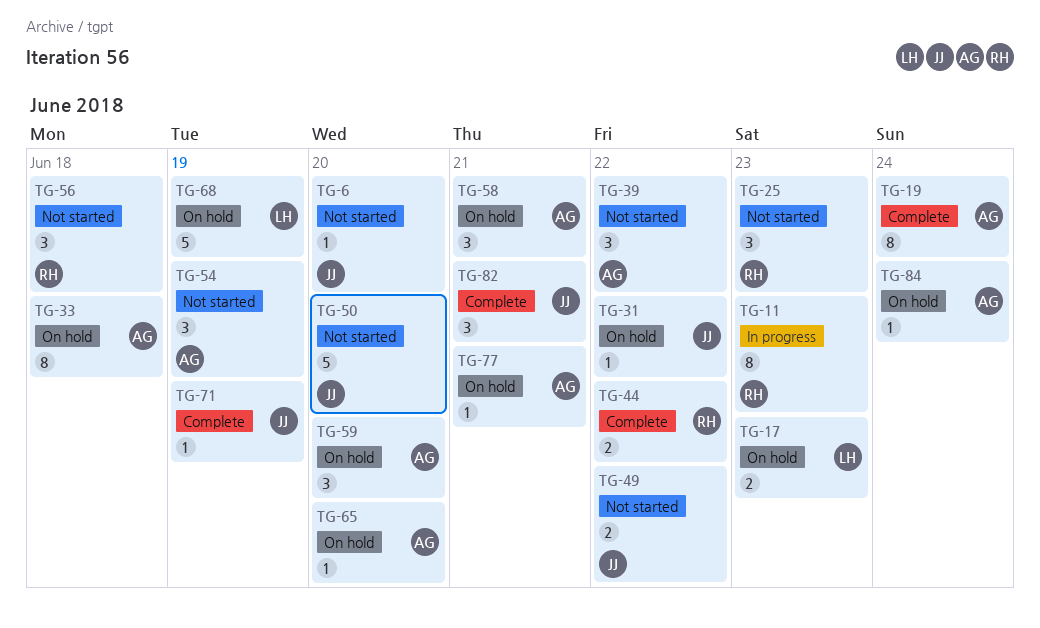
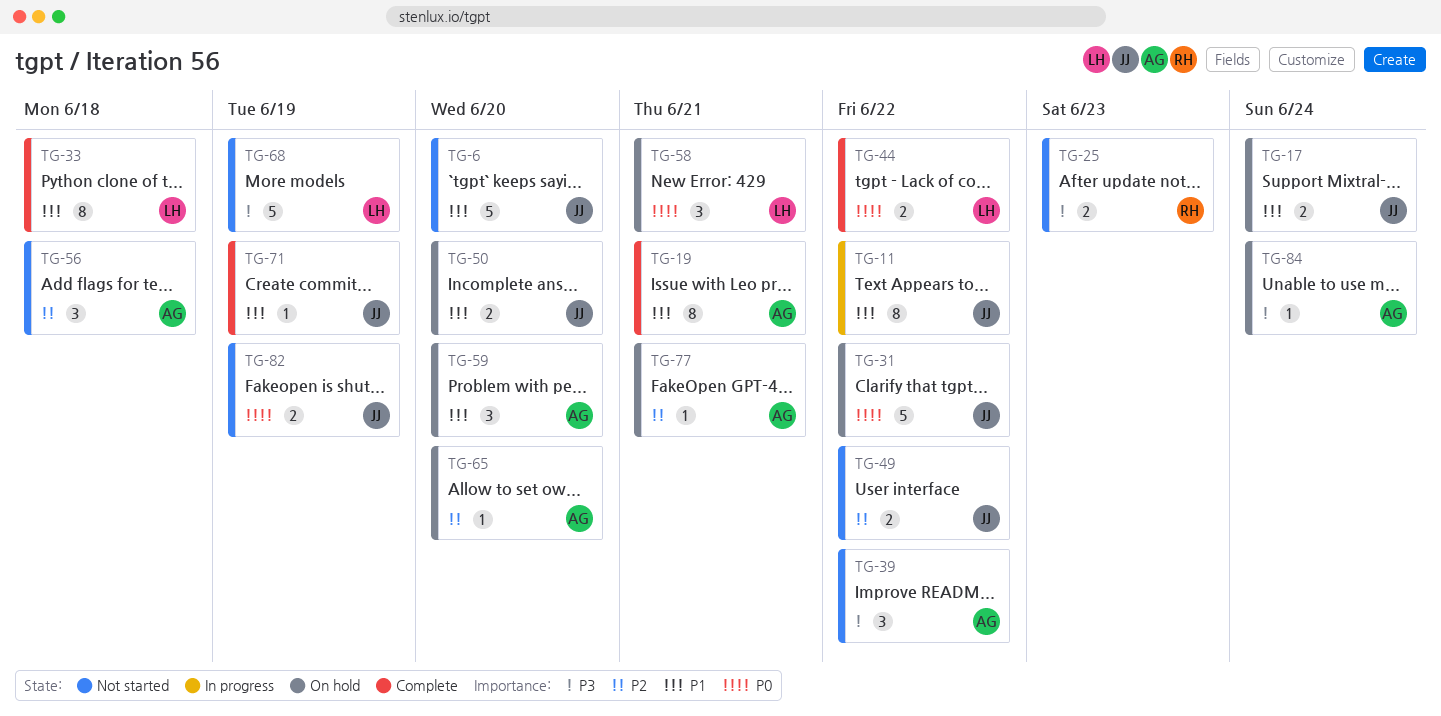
TG-6, estimate: 1 -> 5
TG-11, owner: RH -> JJ
TG-11, due: Jun 23 -> Jun 22
TG-17, owner: LH -> JJ
TG-17, due: Jun 23 -> Jun 24
TG-19, due: Jun 24 -> Jun 21
TG-25, estimate: 3 -> 2
TG-31, estimate: 1 -> 5
TG-33, status: On hold -> Complete
TG-33, owner: AG -> LH
TG-44, owner: RH -> LH
TG-50, status: Not started -> On hold
TG-50, estimate: 5 -> 2
TG-54: present -> none
TG-56, owner: RH -> AG
TG-58, owner: AG -> LH
TG-68, status: On hold -> Not started
TG-82, status: Complete -> Not started
TG-82, estimate: 3 -> 2
TG-82, due: Jun 21 -> Jun 19

